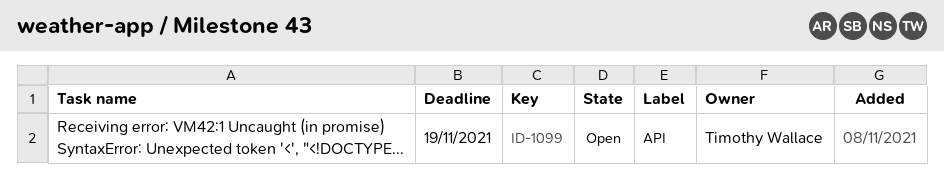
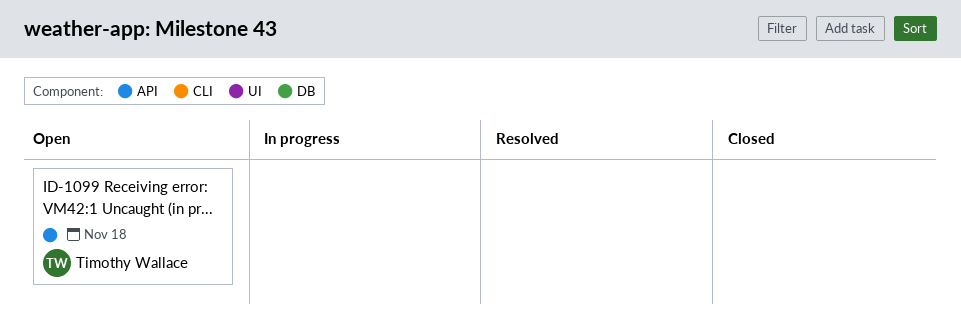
ID-1099, due: Nov 19 -> Nov 18

